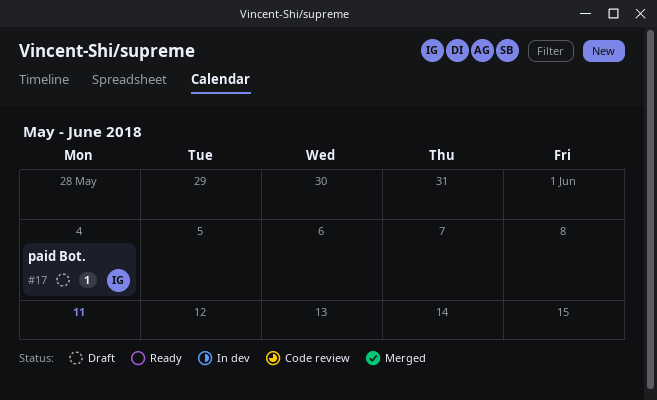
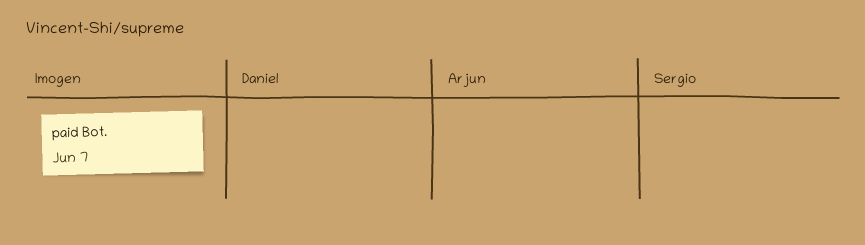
paid Bot., due: Jun 4 -> Jun 7

